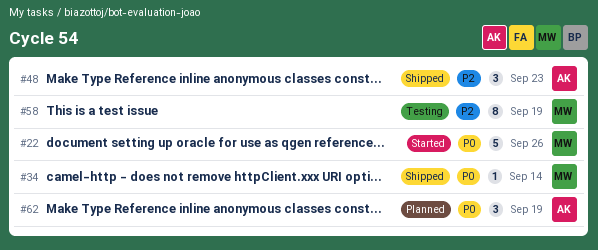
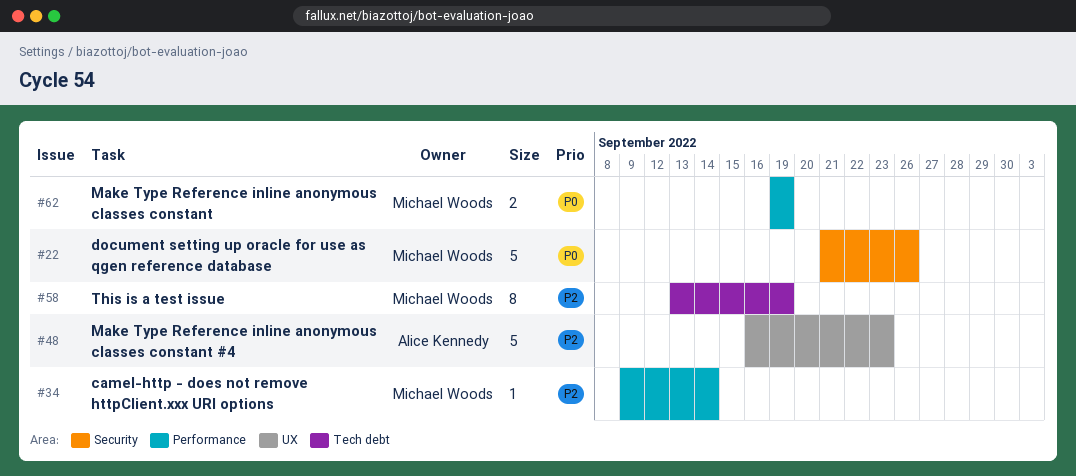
#34, priority: P0 -> P2
#48, estimate: 3 -> 5
#62, owner: Alice Kennedy -> Michael Woods
#62, estimate: 3 -> 2

